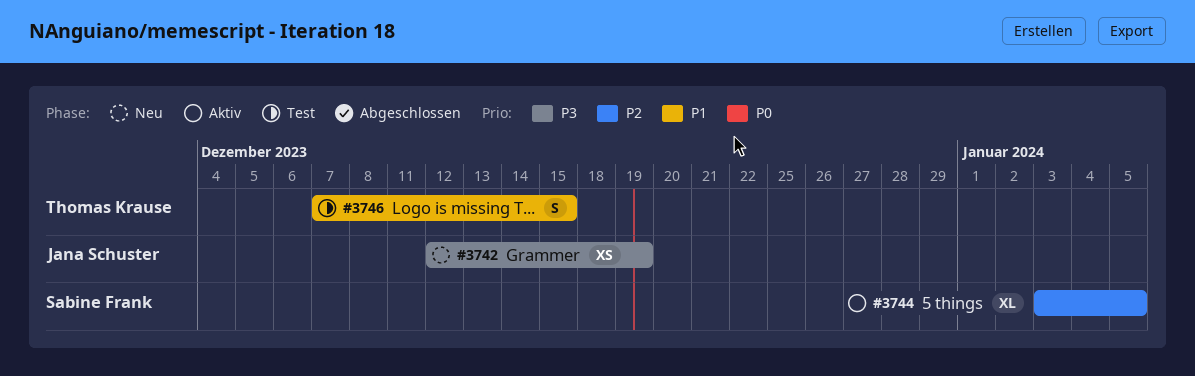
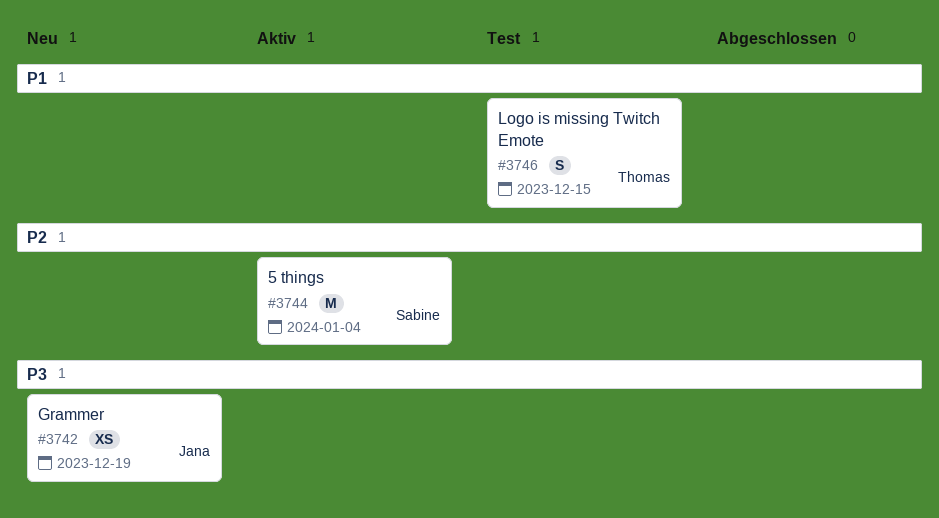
#3744, estimate: XL -> M
#3744, due: Jan 5 -> Jan 4

